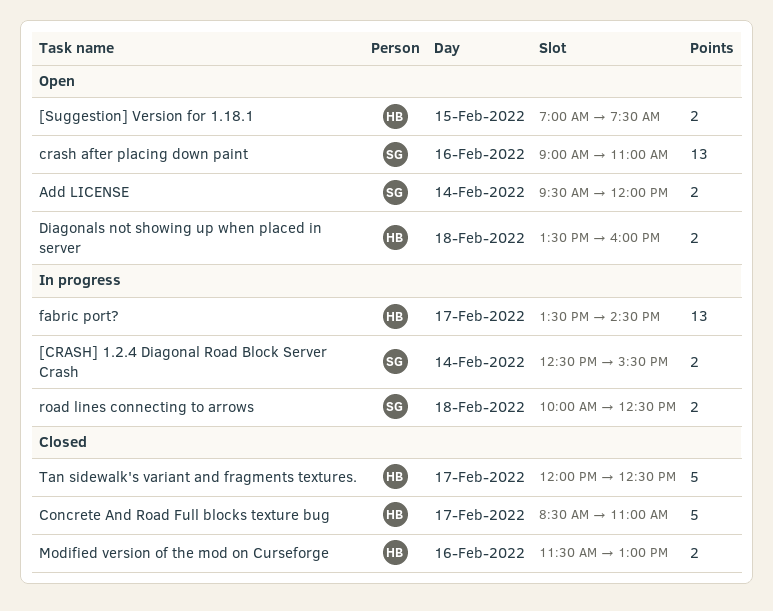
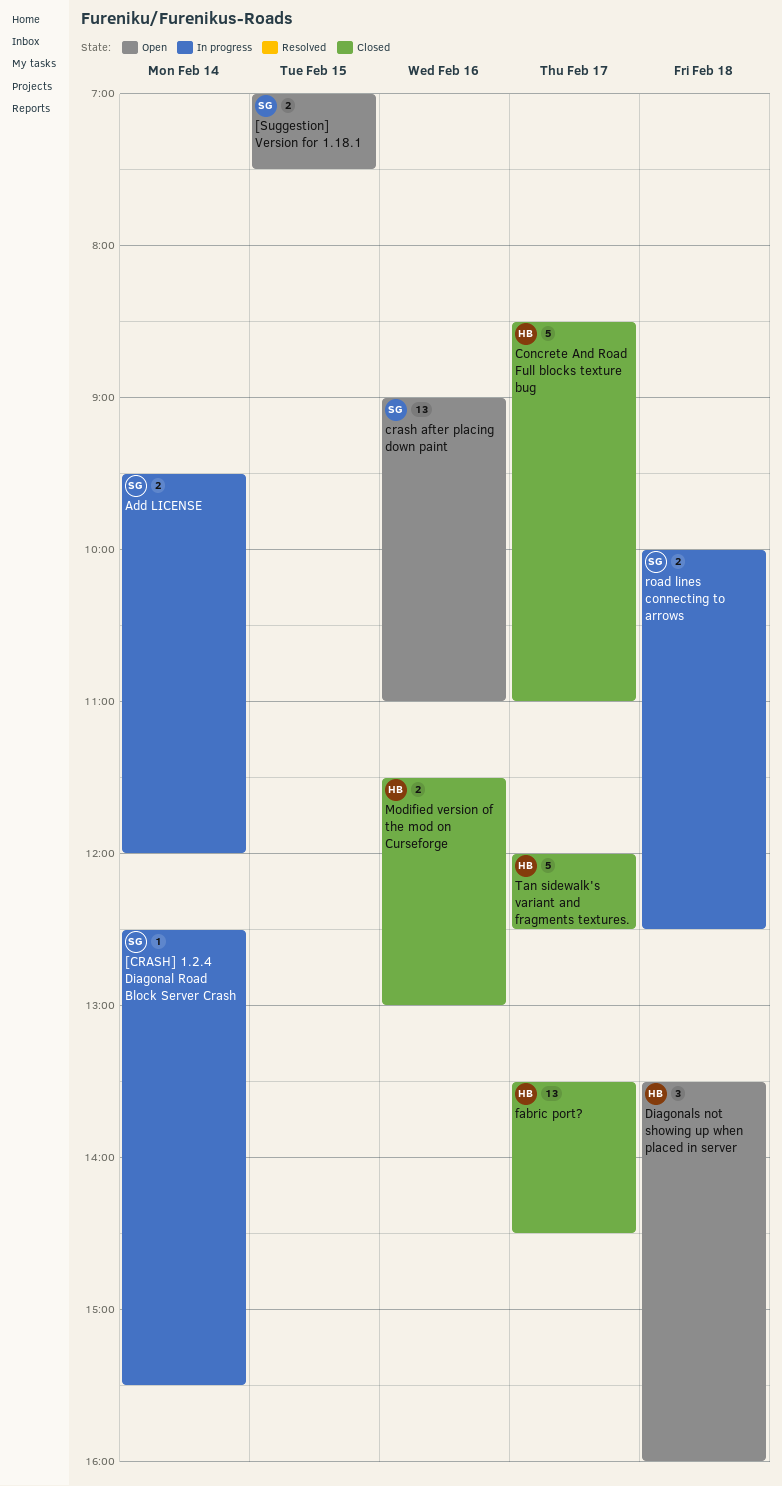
[CRASH] 1.2.4 Diagonal Road Block Server Crash, estimate: 2 -> 1
[Suggestion] Version for 1.18.1, owner: HB -> SG
Add LICENSE, status: Open -> In progress
Diagonals not showing up when placed in server, estimate: 2 -> 3
fabric port?, status: In progress -> Closed

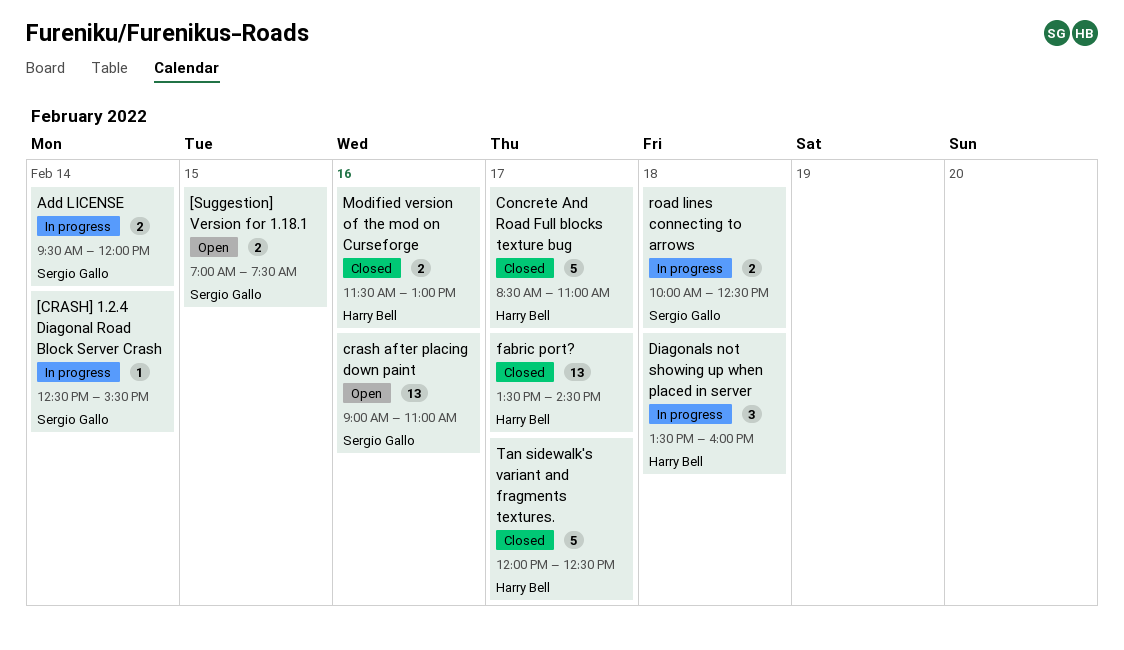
Diagonals not showing up when placed in server, status: Open -> In progress

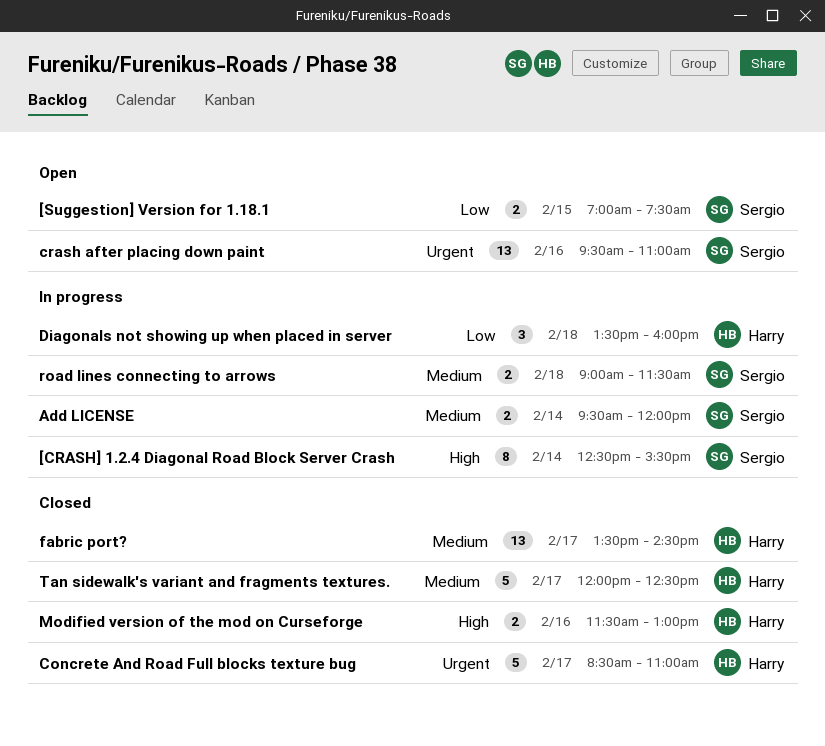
[CRASH] 1.2.4 Diagonal Road Block Server Crash, estimate: 1 -> 8
crash after placing down paint, begins: 09:00 -> 09:30
road lines connecting to arrows, begins: 10:00 -> 09:00
road lines connecting to arrows, ends: 12:30 -> 11:30

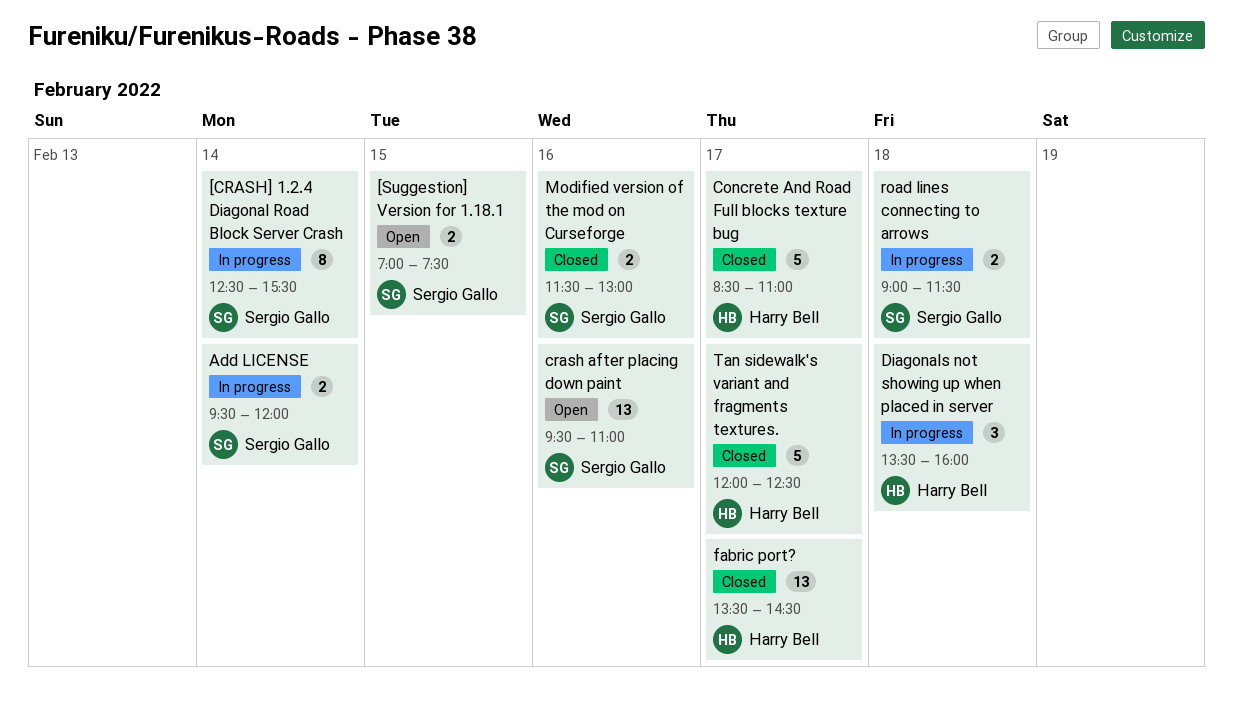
Modified version of the mod on Curseforge, owner: Harry Bell -> Sergio Gallo

